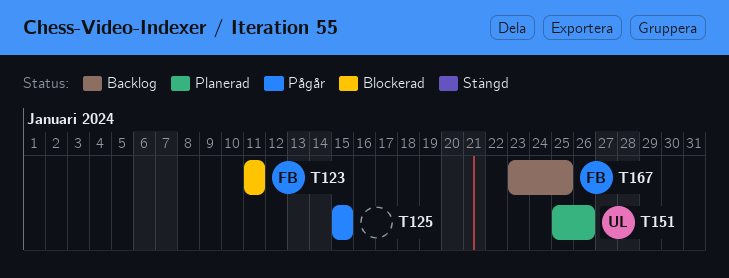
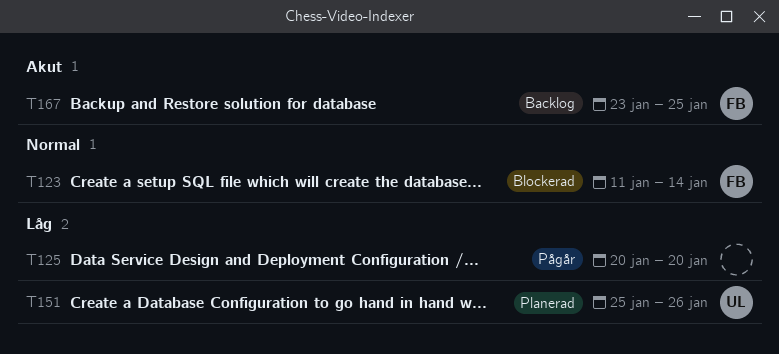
T123, due: Jan 11 -> Jan 14
T125, start: Jan 15 -> Jan 20
T125, due: Jan 15 -> Jan 20

